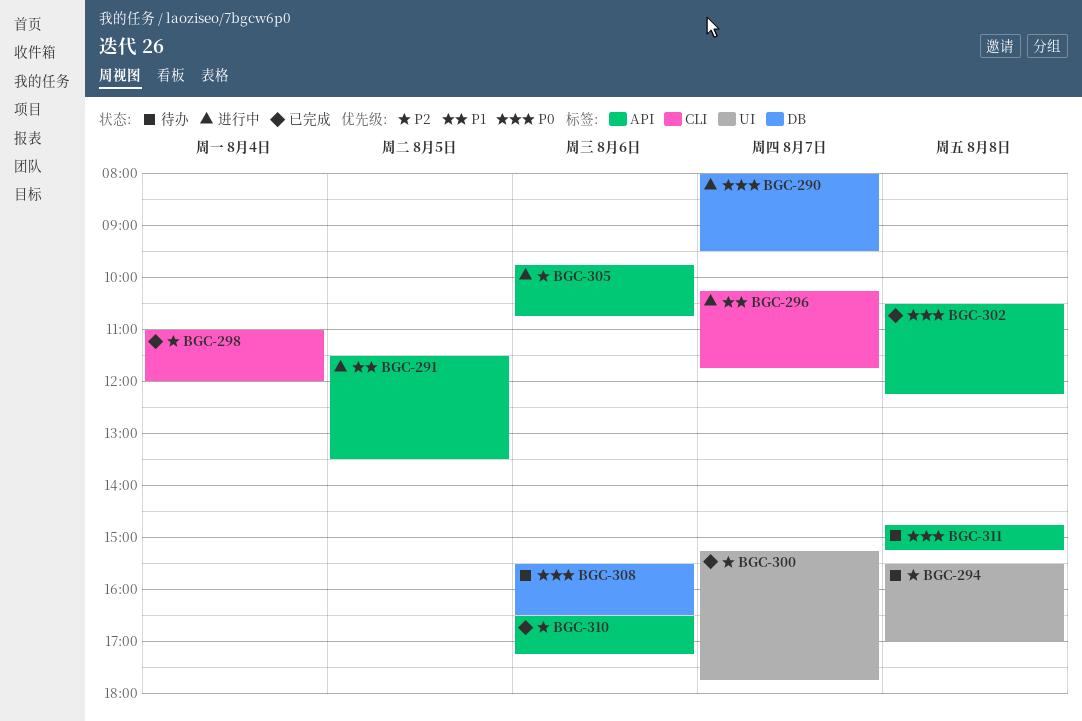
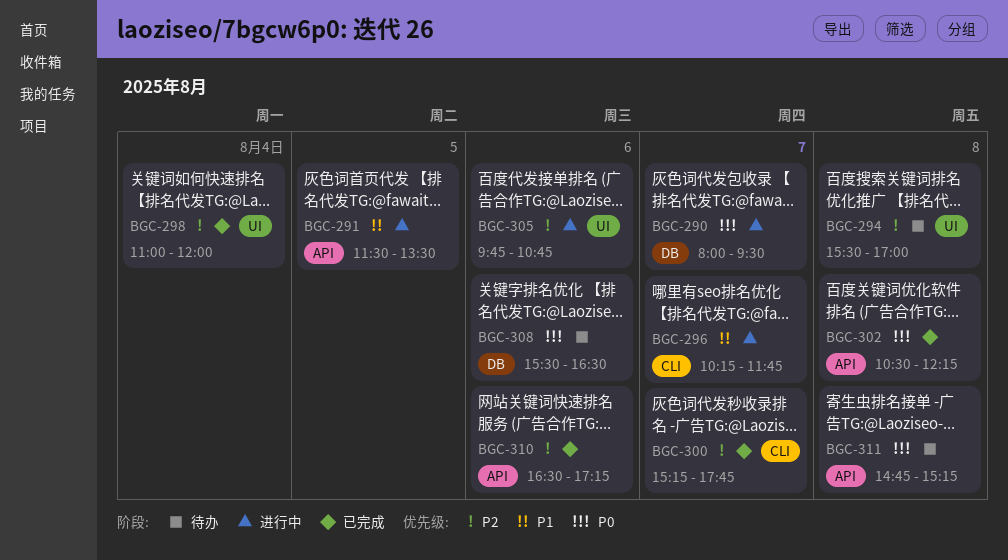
BGC-298, label: CLI -> UI
BGC-300, label: UI -> CLI
BGC-305, label: API -> UI

